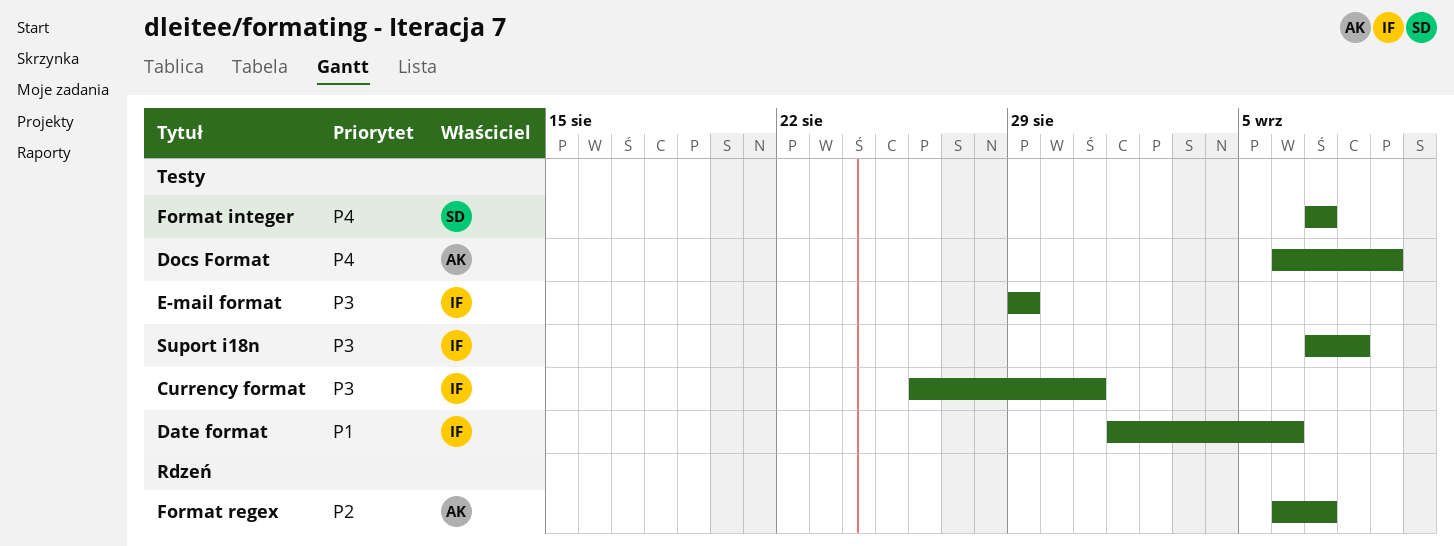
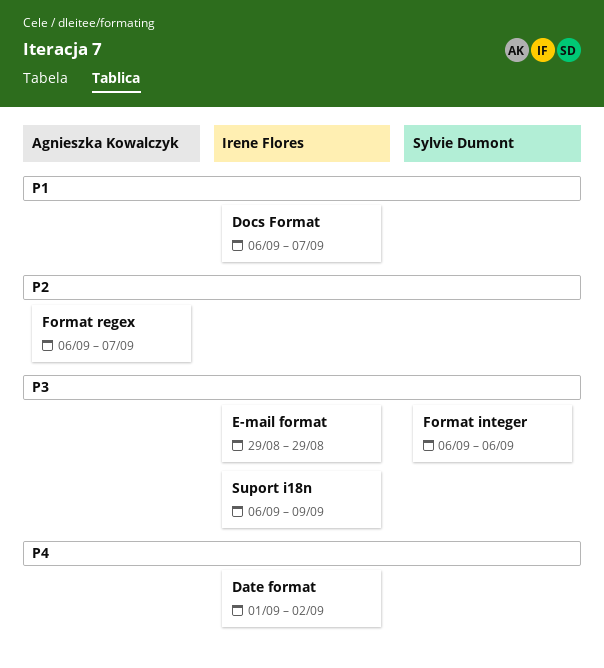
Currency format: present -> none
Date format, priority: P1 -> P4
Date format, due: Sep 6 -> Sep 2
Docs Format, owner: Agnieszka Kowalczyk -> Irene Flores
Docs Format, priority: P4 -> P1
Docs Format, due: Sep 9 -> Sep 7
Format integer, priority: P4 -> P3
Format integer, start: Sep 7 -> Sep 6
Format integer, due: Sep 7 -> Sep 6
Suport i18n, start: Sep 7 -> Sep 6
Suport i18n, due: Sep 8 -> Sep 9

